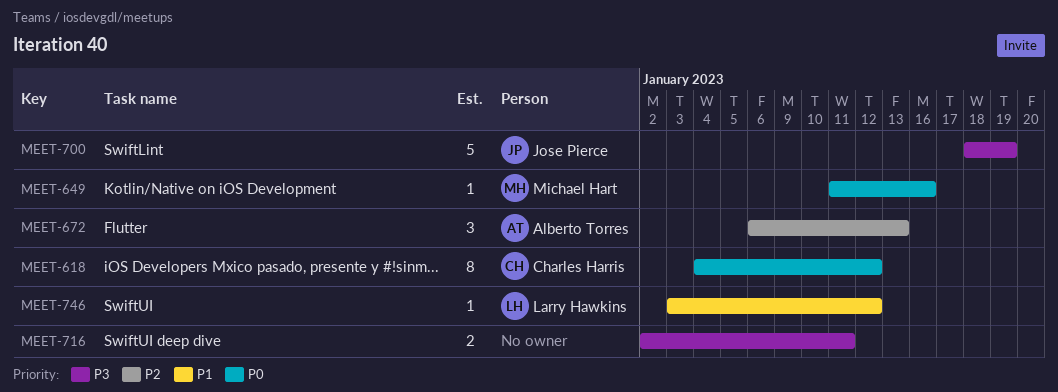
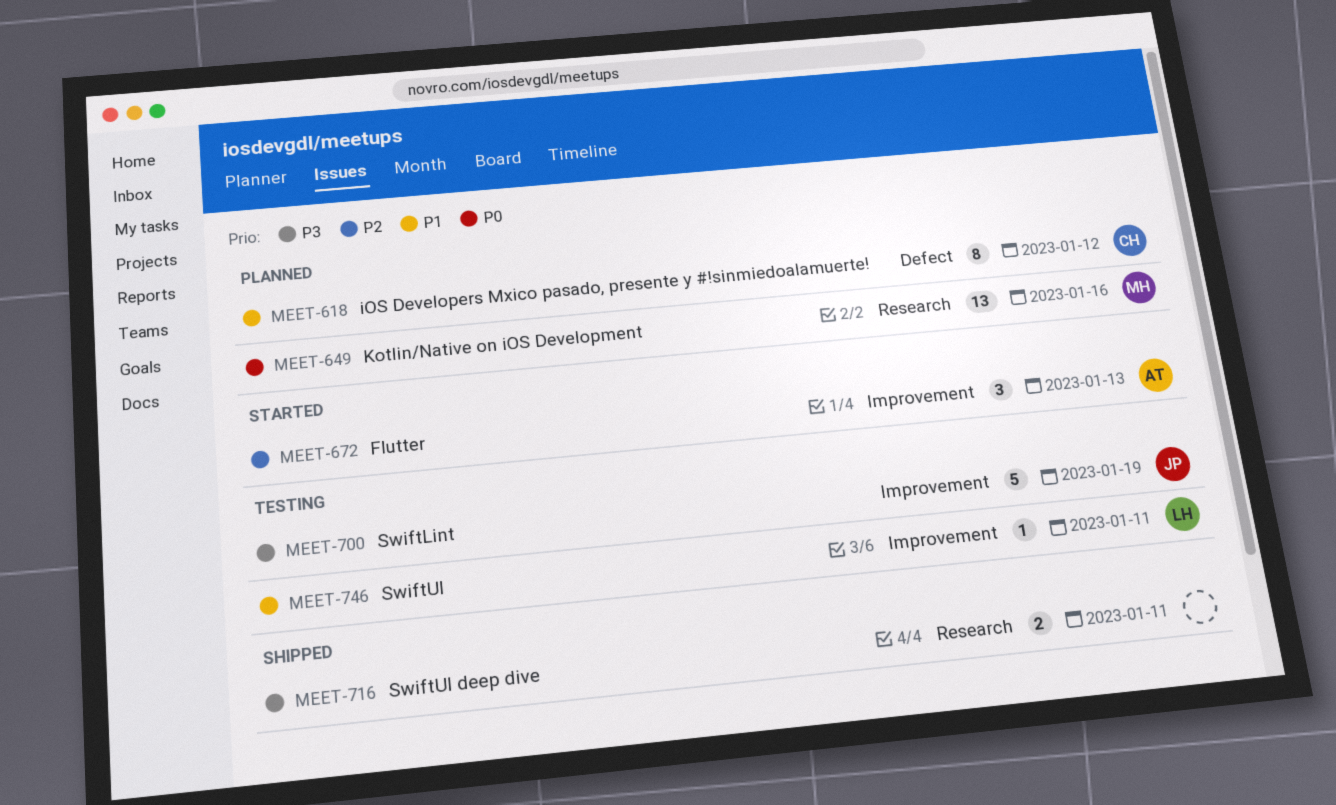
MEET-618, priority: P0 -> P1
MEET-649, estimate: 1 -> 13
MEET-746, due: Jan 12 -> Jan 11

